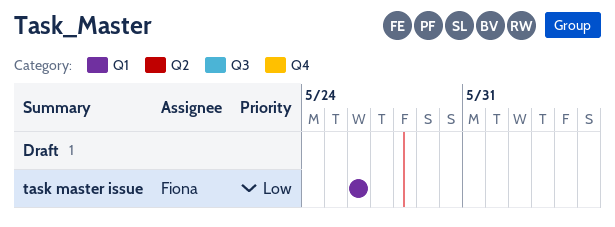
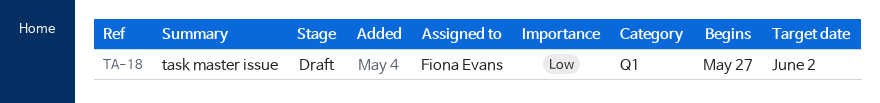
task master issue, start: May 26 -> May 27
task master issue, due: May 26 -> Jun 2

